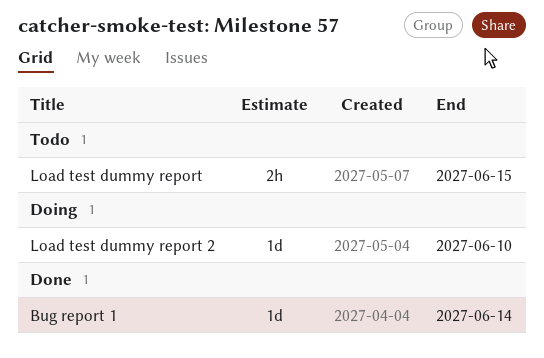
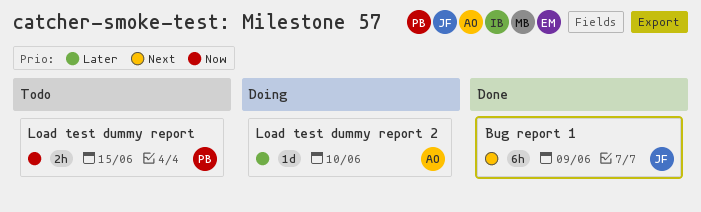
Bug report 1, estimate: 1d -> 6h
Bug report 1, due: Jun 14 -> Jun 9

